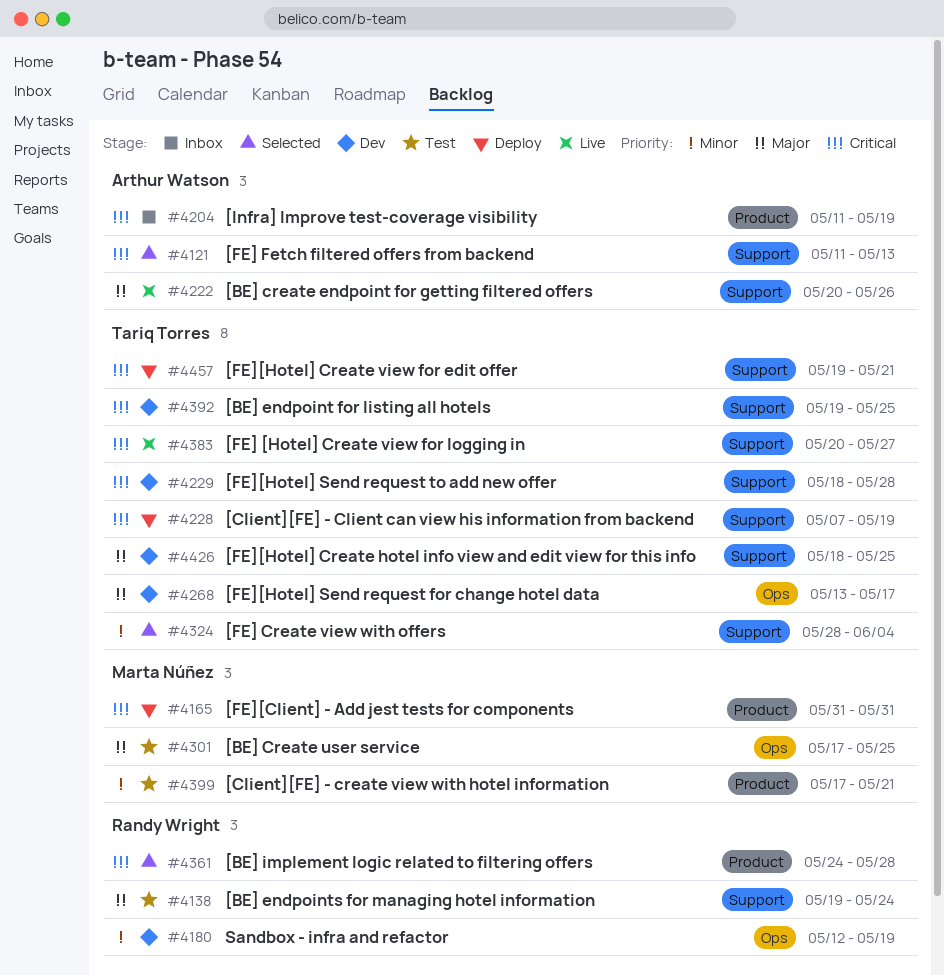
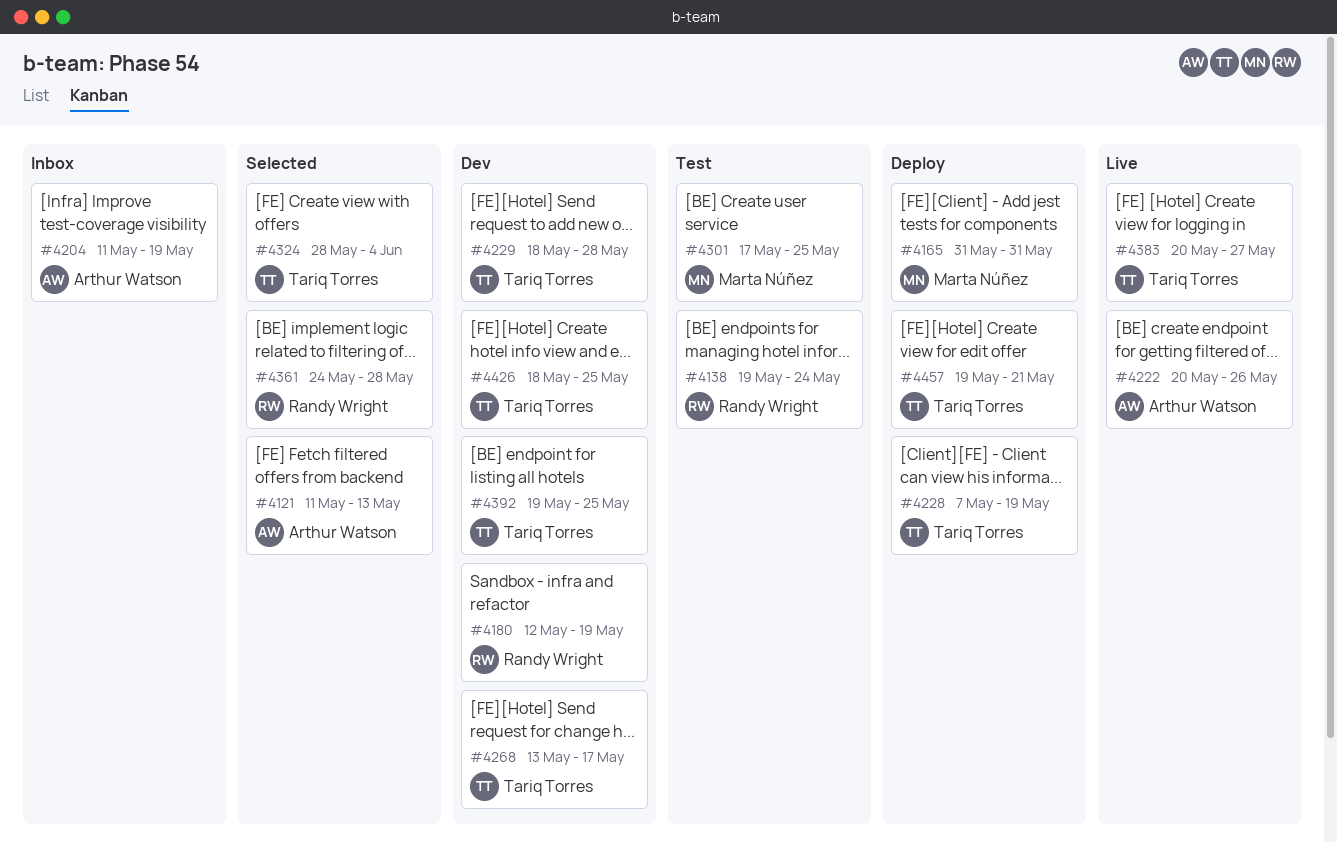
#4399: present -> none

